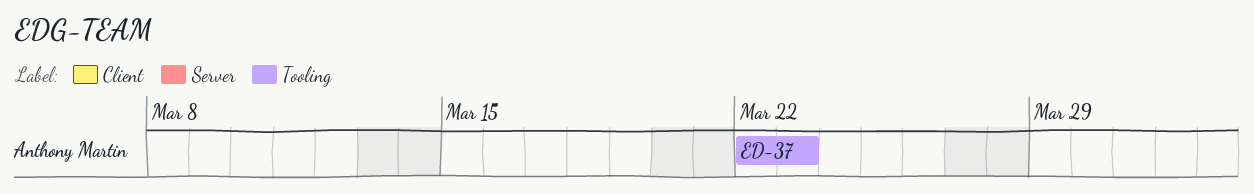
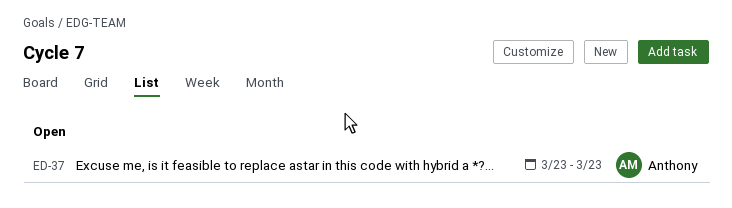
ED-37, start: Mar 22 -> Mar 23

